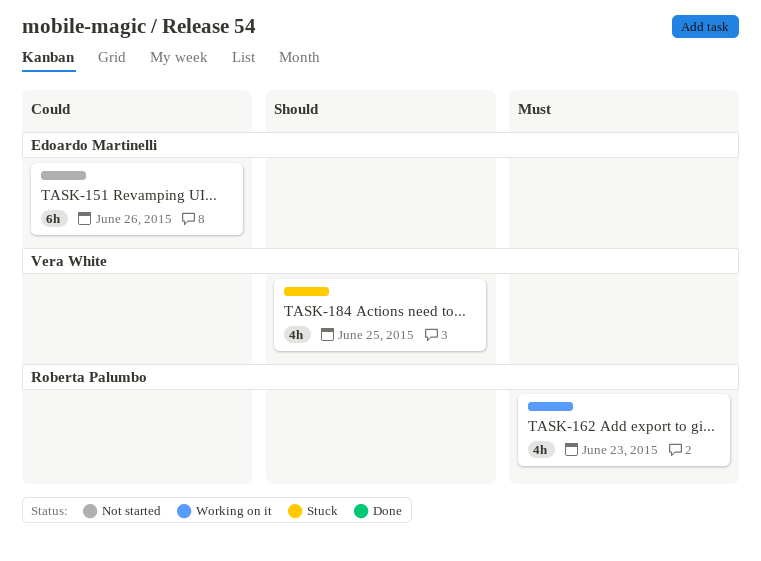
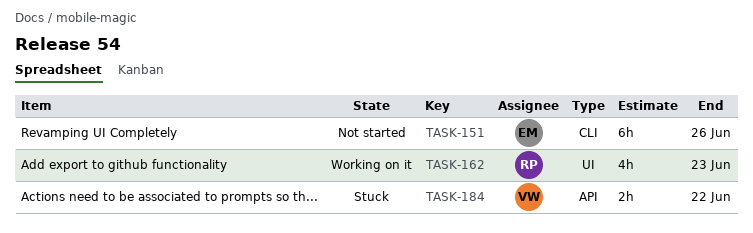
TASK-184, estimate: 4h -> 2h
TASK-184, due: Jun 25 -> Jun 22

